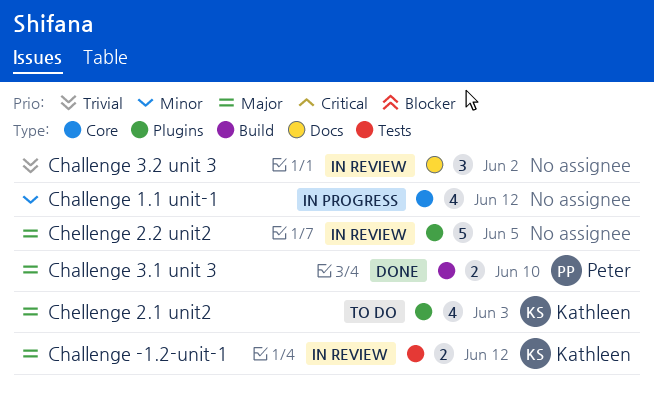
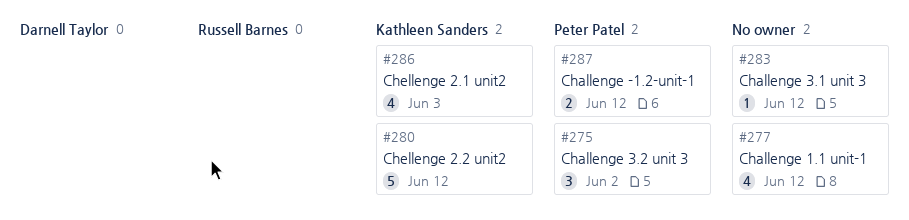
Challenge -1.2-unit-1, owner: Kathleen Sanders -> Peter Patel
Challenge 3.1 unit 3, owner: Peter Patel -> none
Challenge 3.1 unit 3, estimate: 2 -> 1
Challenge 3.1 unit 3, due: Jun 10 -> Jun 12
Challenge 3.2 unit 3, owner: none -> Peter Patel
Chellenge 2.2 unit2, owner: none -> Kathleen Sanders
Chellenge 2.2 unit2, due: Jun 5 -> Jun 12

